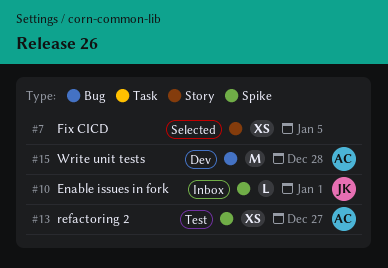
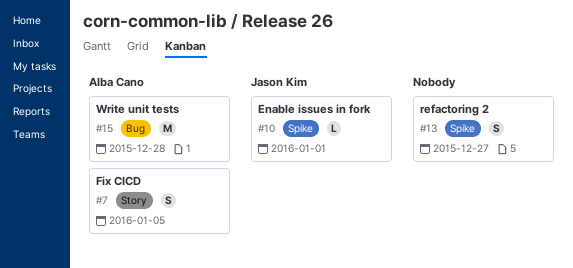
#7, owner: none -> Alba Cano
#7, estimate: XS -> S
#13, owner: Alba Cano -> none
#13, estimate: XS -> S

